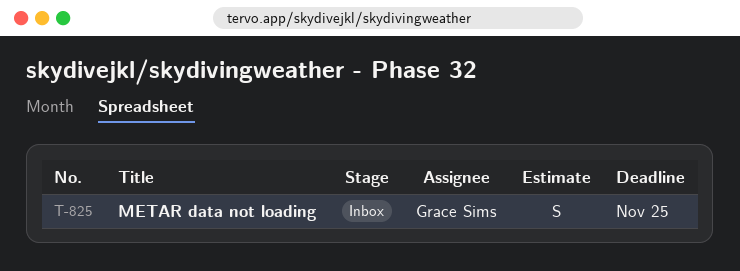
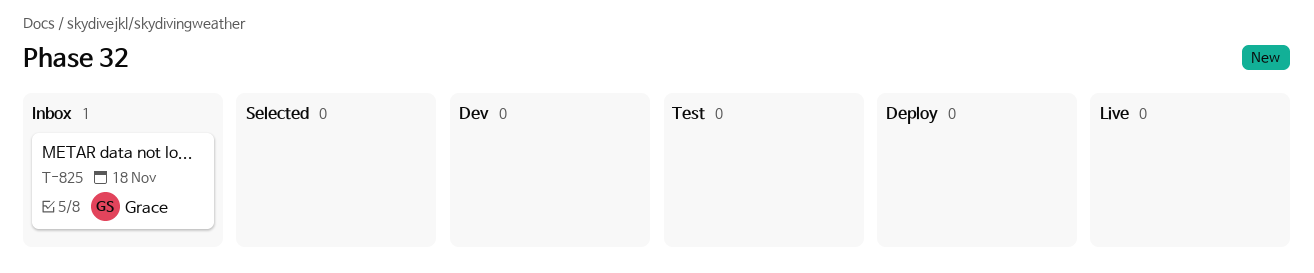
T-825, due: Nov 25 -> Nov 18

